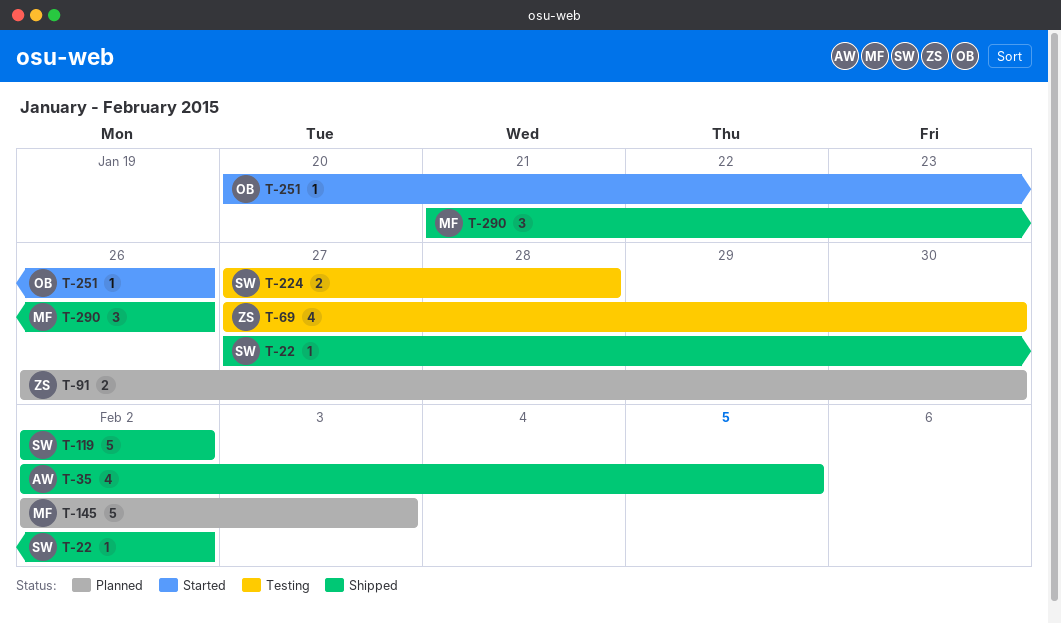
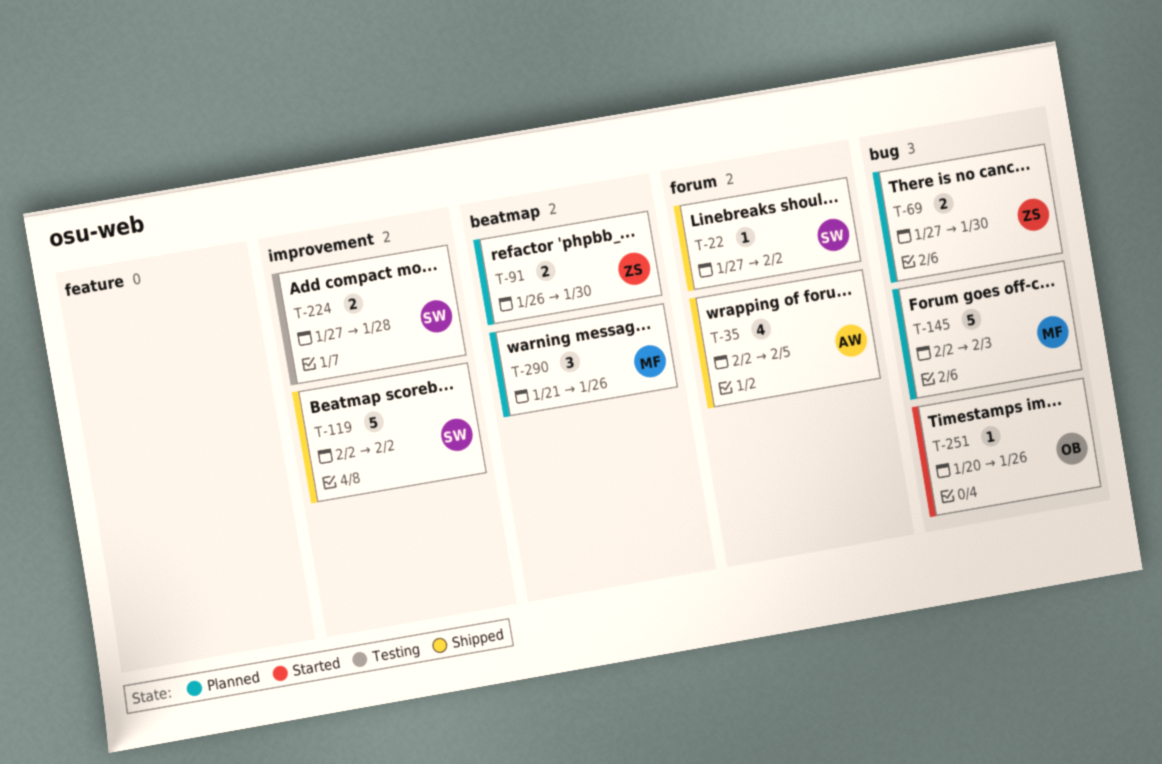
T-69, status: Testing -> Planned
T-69, estimate: 4 -> 2
T-290, status: Shipped -> Planned

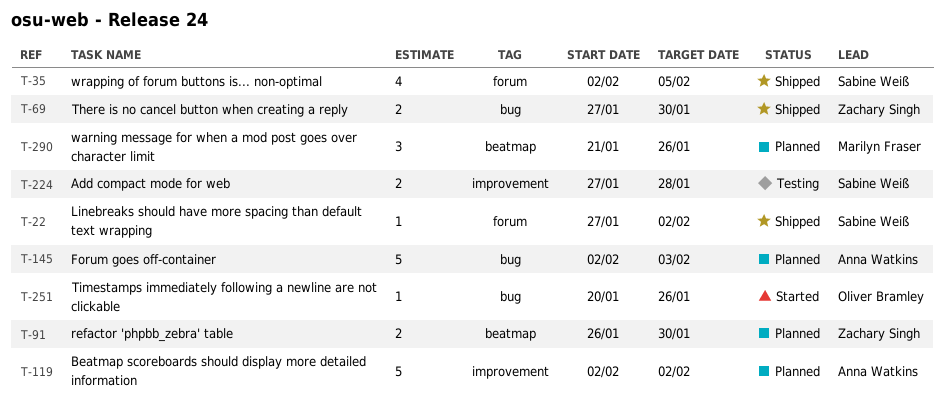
T-35, owner: Anna Watkins -> Sabine Weiß
T-69, status: Planned -> Shipped
T-119, status: Shipped -> Planned
T-119, owner: Sabine Weiß -> Anna Watkins
T-145, owner: Marilyn Fraser -> Anna Watkins

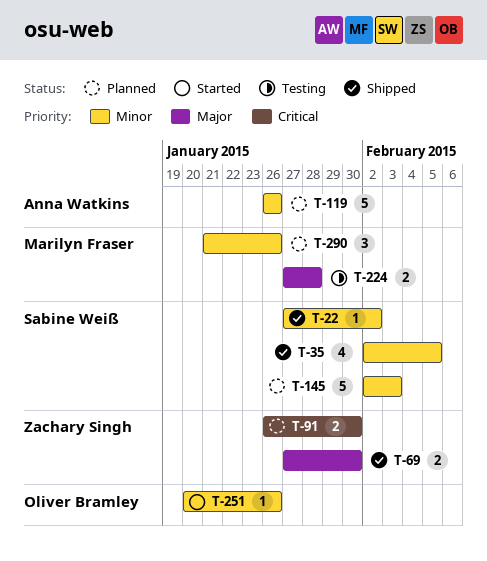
T-119, start: Feb 2 -> Jan 26
T-119, due: Feb 2 -> Jan 26
T-145, owner: Anna Watkins -> Sabine Weiß
T-224, owner: Sabine Weiß -> Marilyn Fraser

